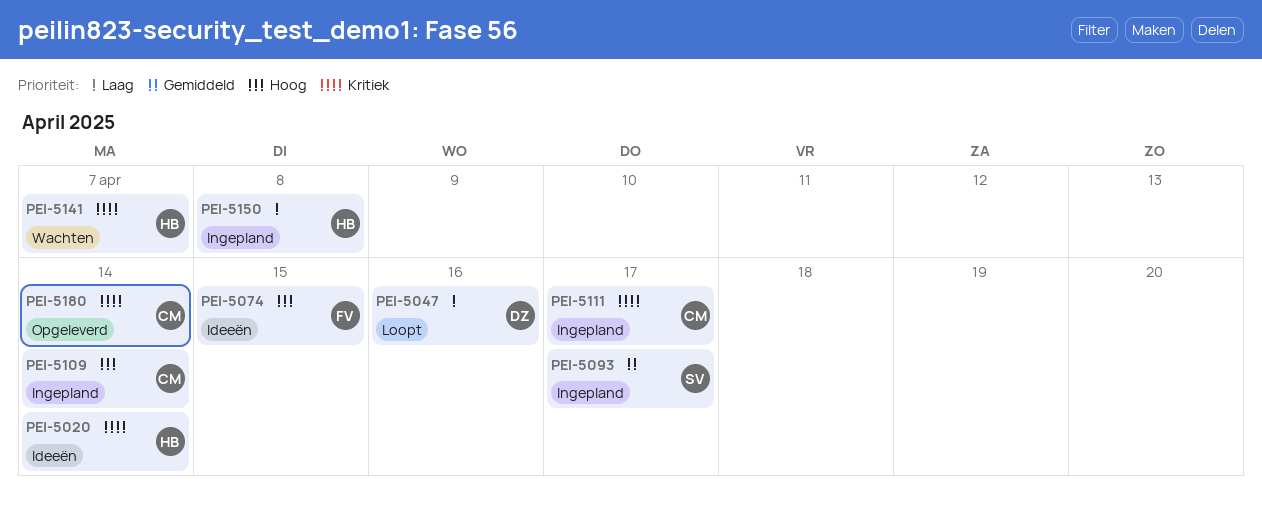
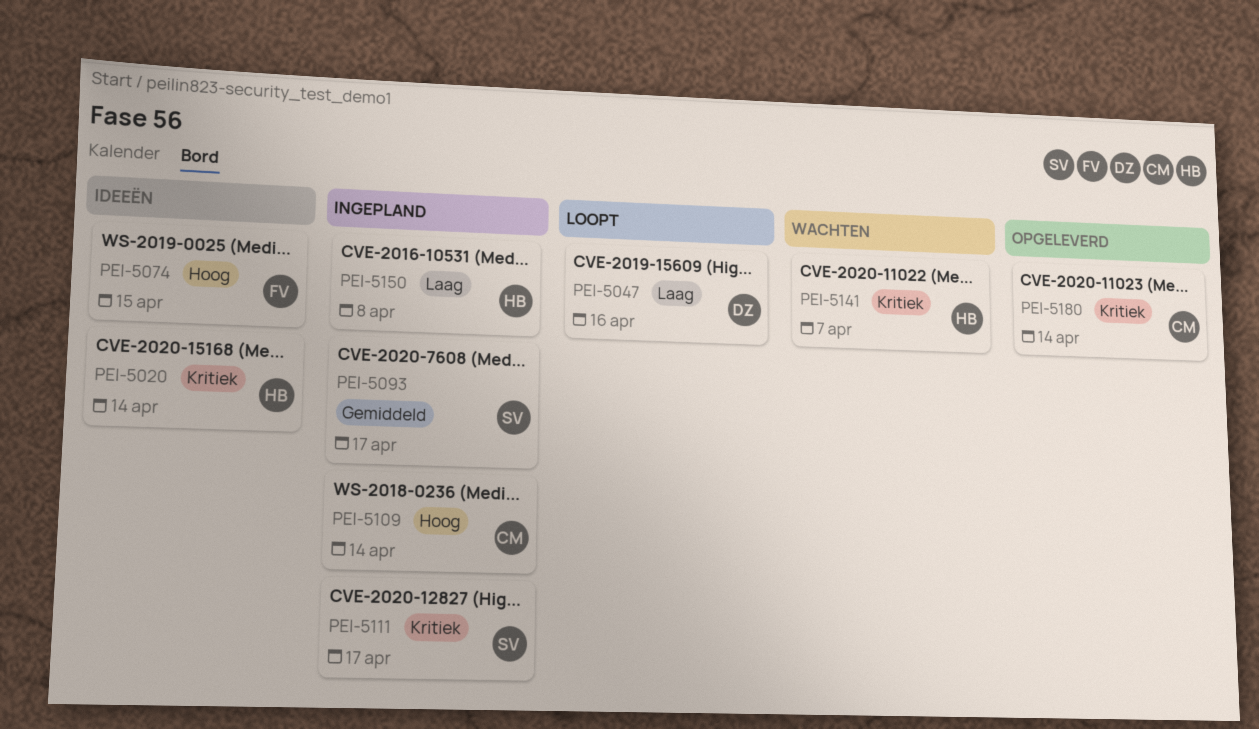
PEI-5111, owner: CM -> SV

